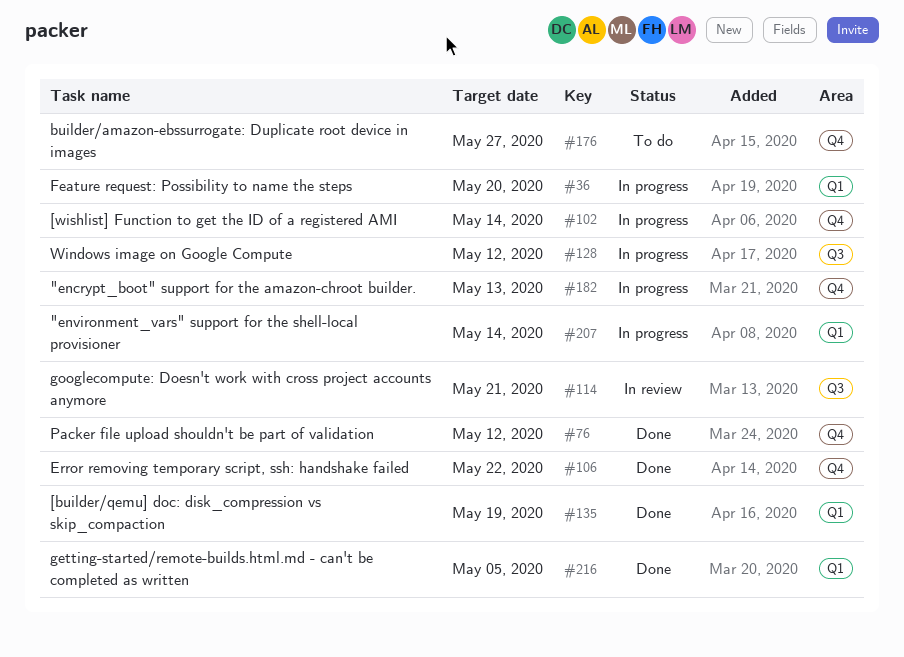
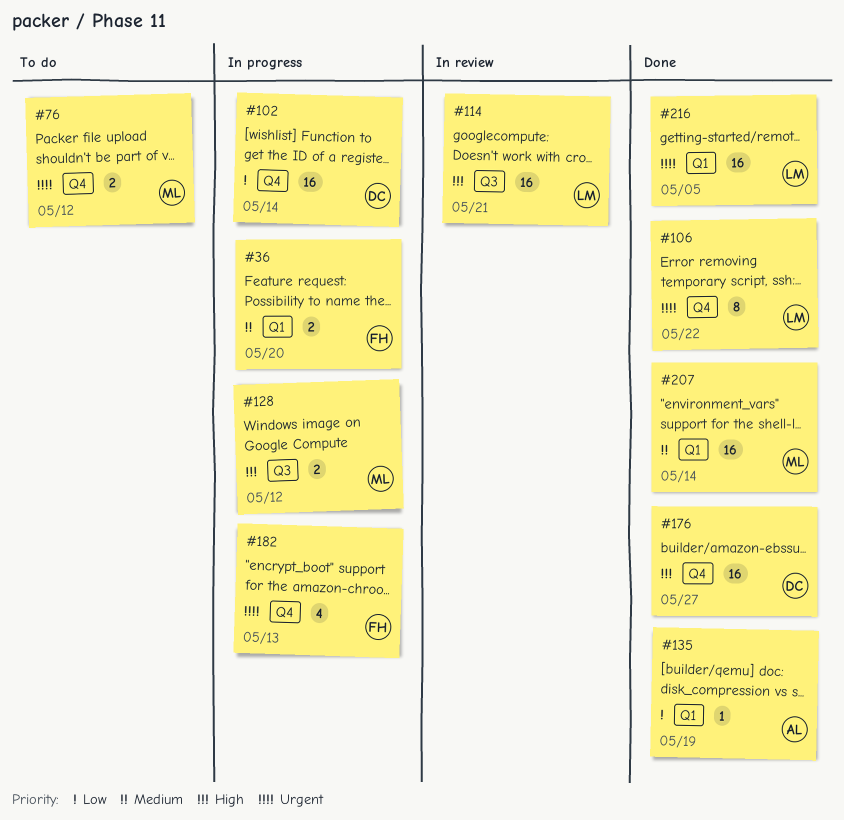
#76, status: Done -> To do
#176, status: To do -> Done
#207, status: In progress -> Done

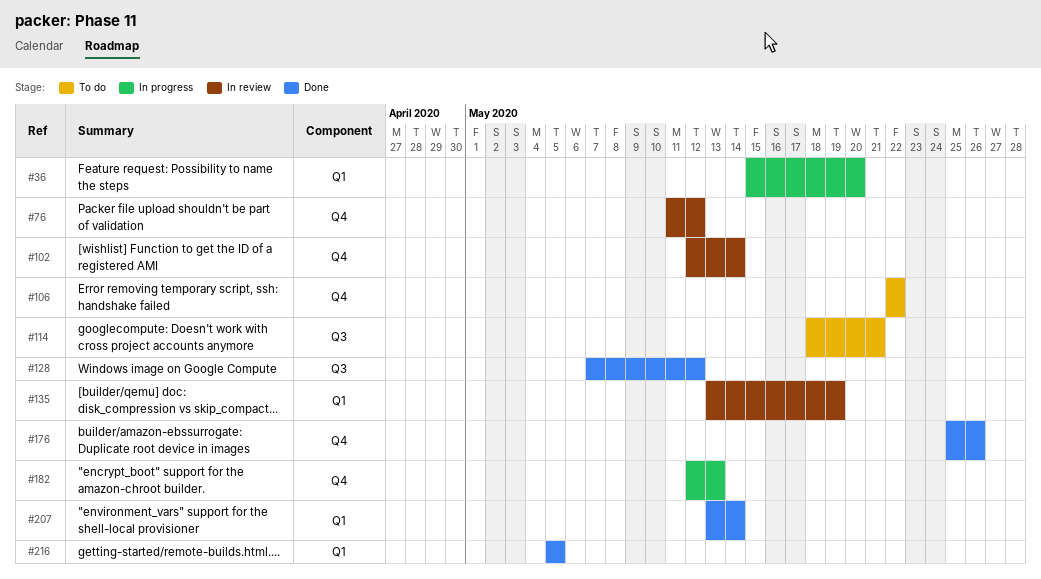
#76, status: To do -> In review
#102, status: In progress -> In review
#106, status: Done -> To do
#114, status: In review -> To do
#128, status: In progress -> Done
#135, status: Done -> In review
#176, due: May 27 -> May 26

